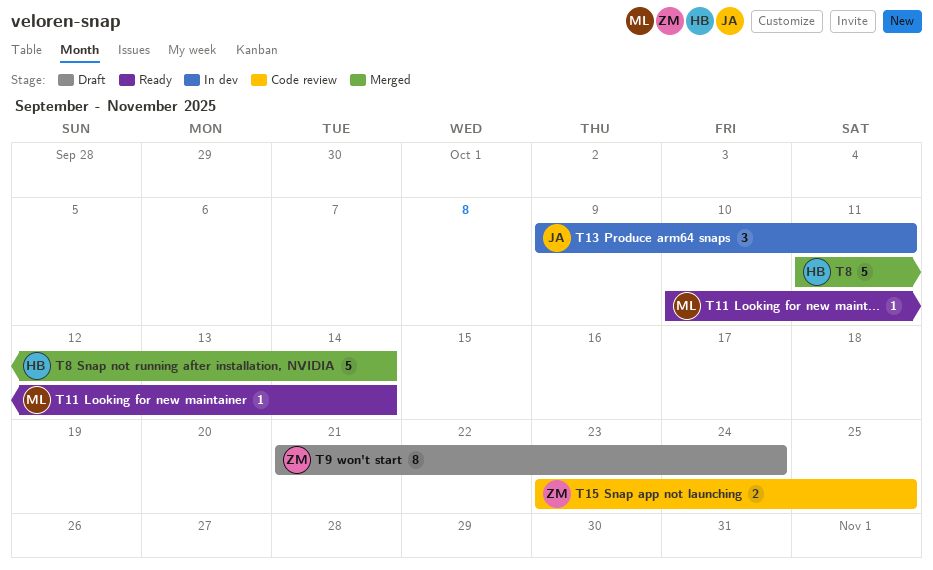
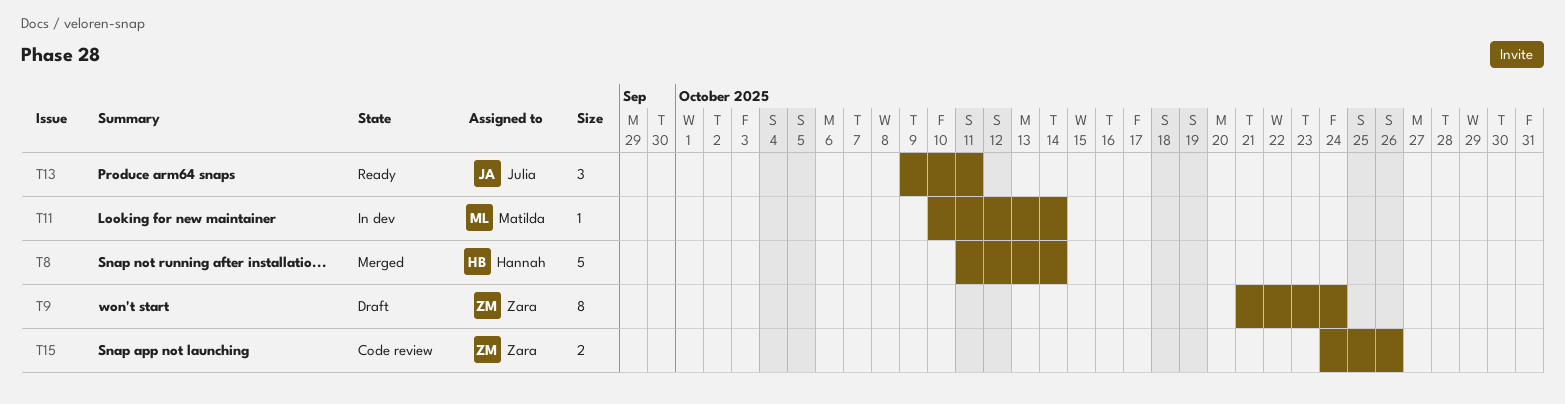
T11, status: Ready -> In dev
T13, status: In dev -> Ready
T15, start: Oct 23 -> Oct 24
T15, due: Oct 25 -> Oct 26

